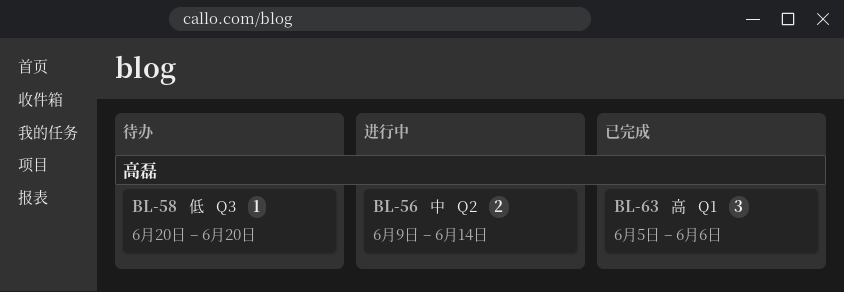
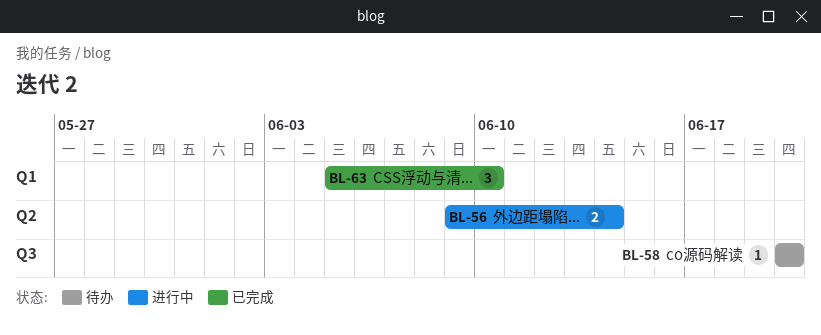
BL-63, due: Jun 6 -> Jun 10

